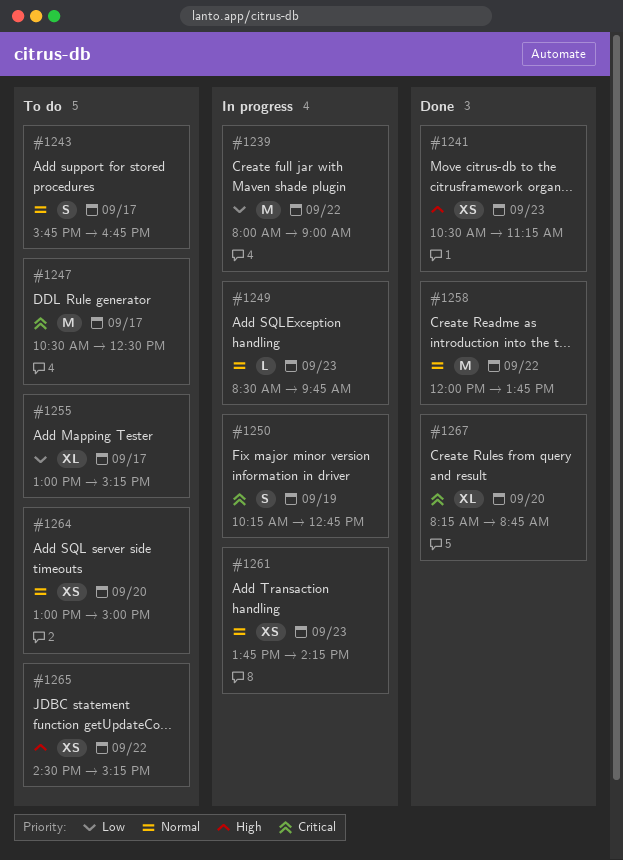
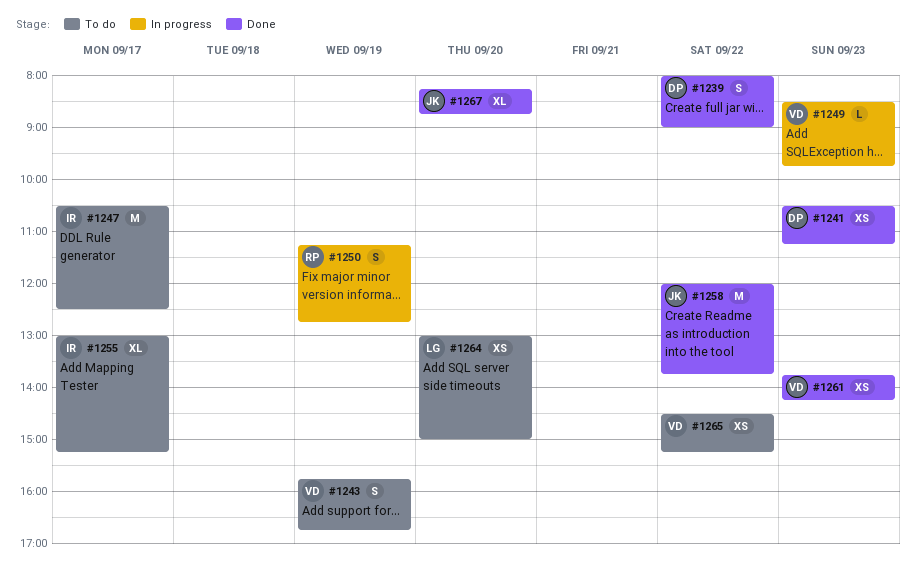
#1239, status: In progress -> Done
#1239, estimate: M -> S
#1243, day: Sep 17 -> Sep 19
#1250, begins: 10:15 -> 11:15
#1261, status: In progress -> Done

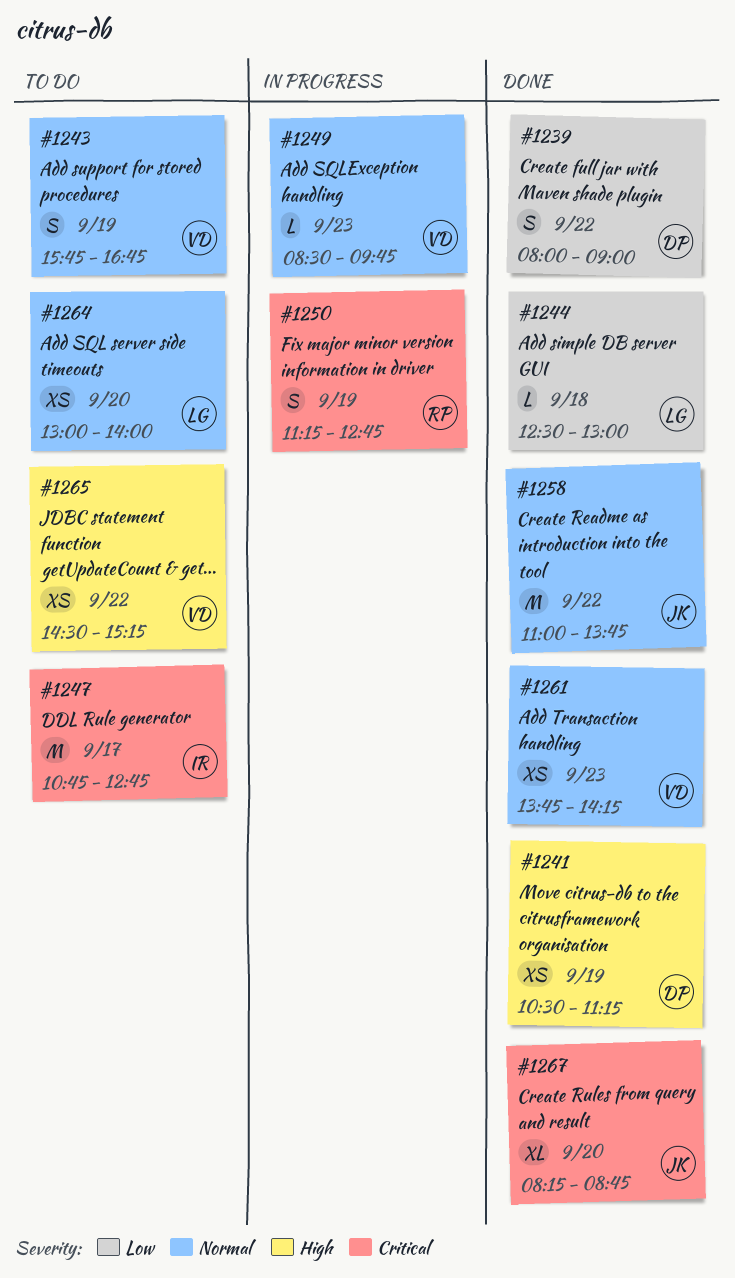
#1241, day: Sep 23 -> Sep 19
#1244: none -> present
#1247, begins: 10:30 -> 10:45
#1247, ends: 12:30 -> 12:45
#1255: present -> none
#1258, begins: 12:00 -> 11:00
#1264, ends: 15:00 -> 14:00

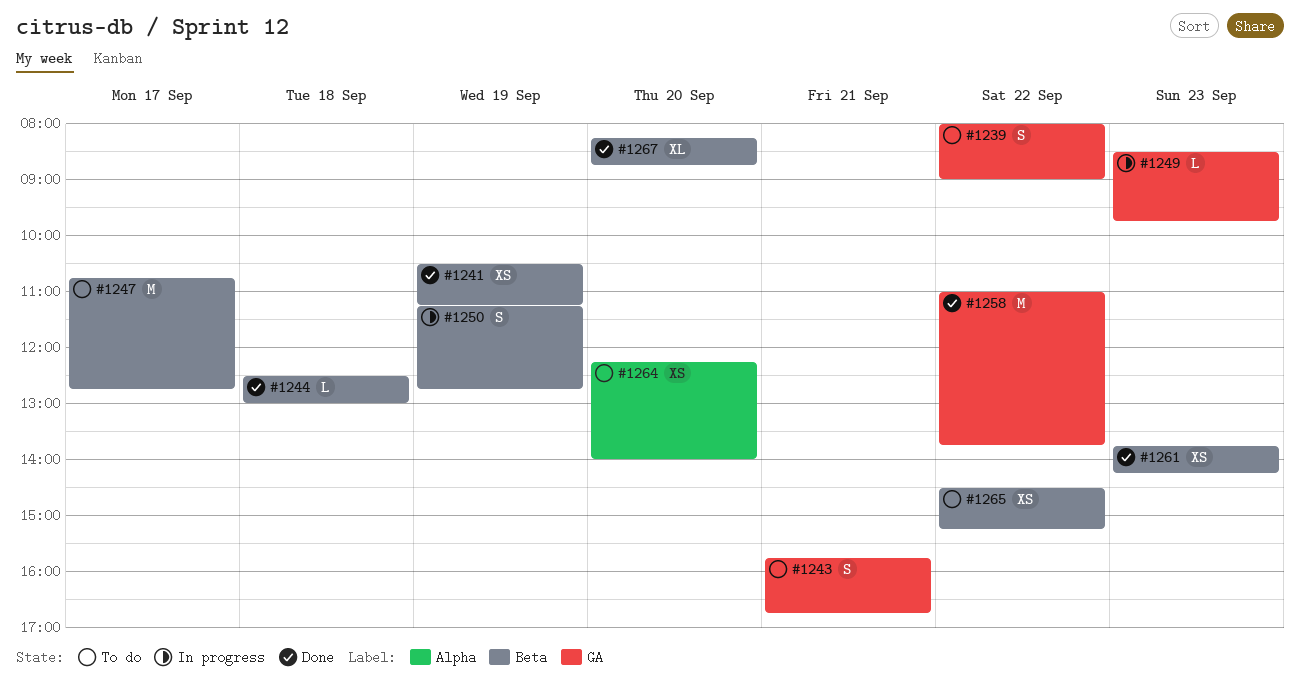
#1239, status: Done -> To do
#1243, day: Sep 19 -> Sep 21
#1264, begins: 13:00 -> 12:15

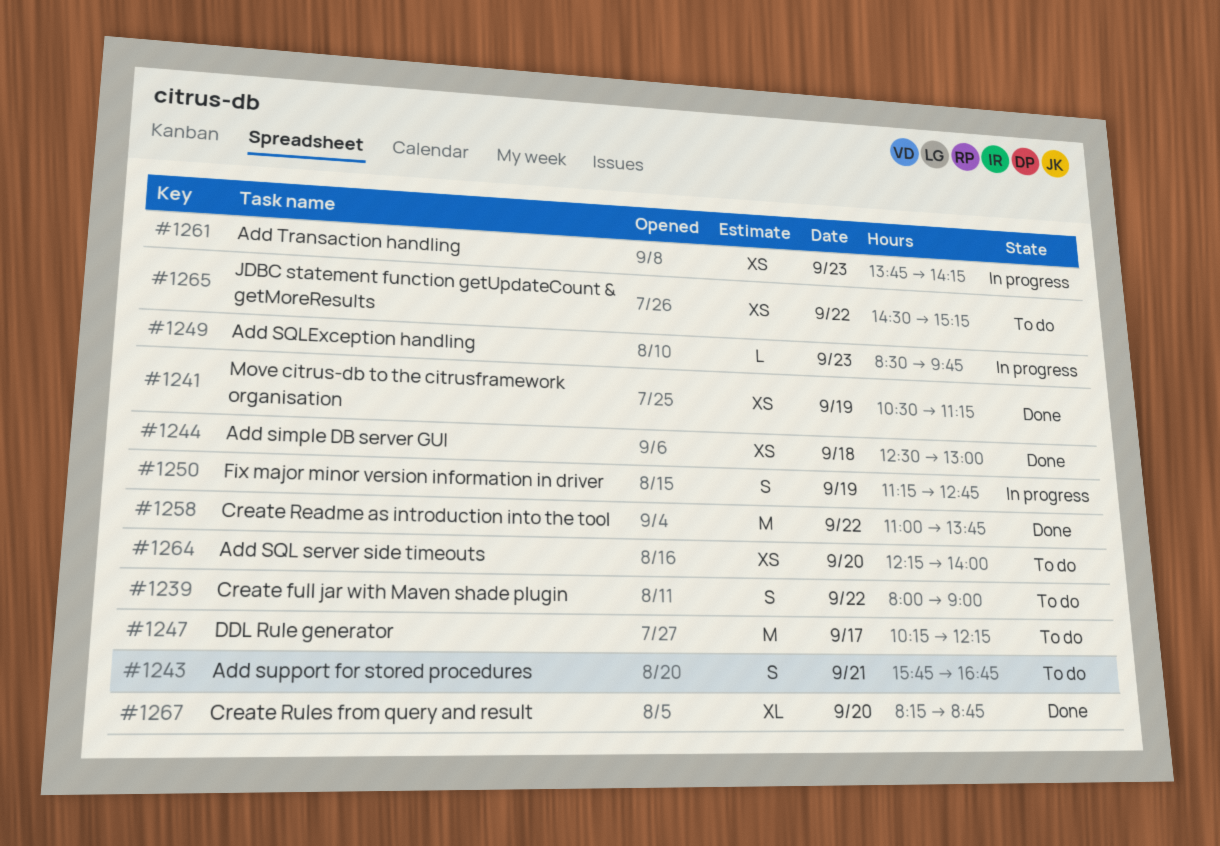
#1244, estimate: L -> XS
#1247, begins: 10:45 -> 10:15
#1247, ends: 12:45 -> 12:15
#1261, status: Done -> In progress

